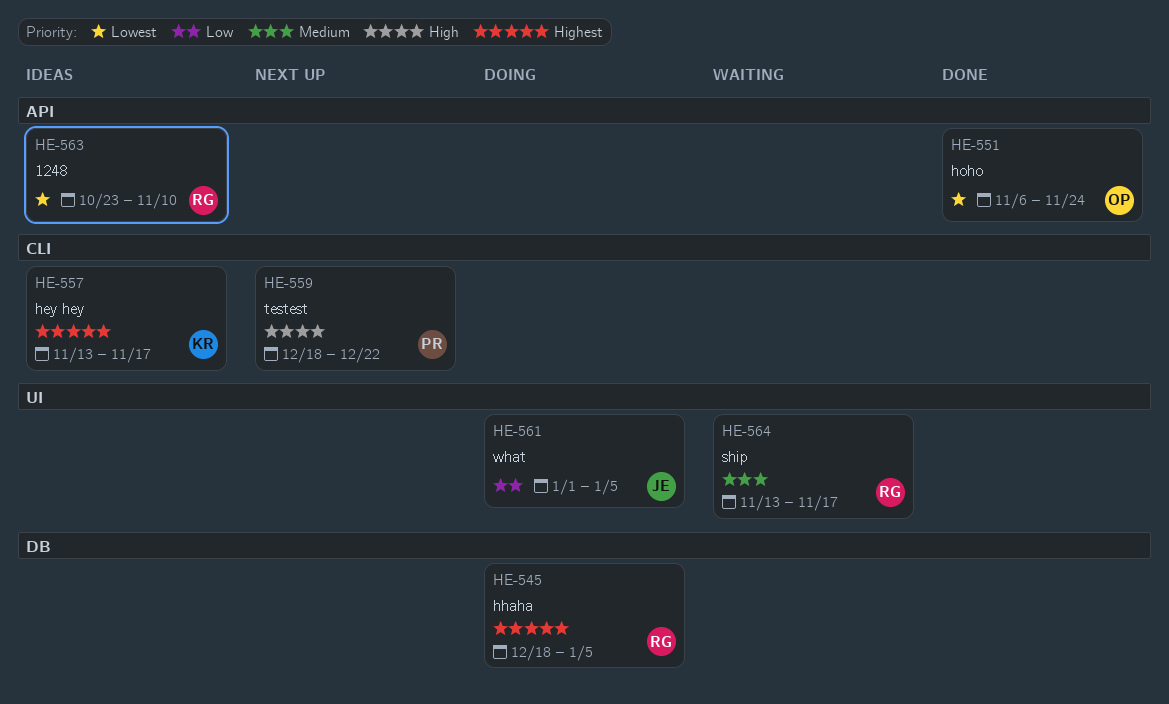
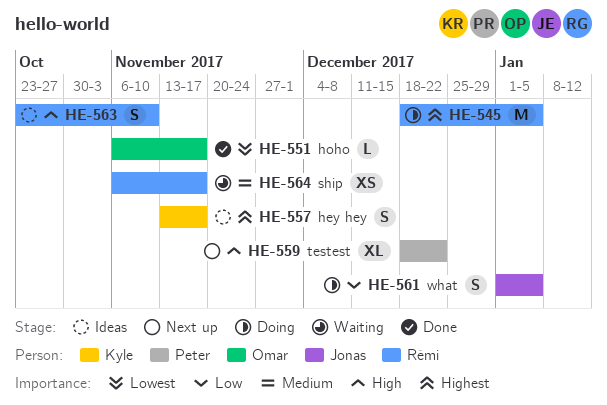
HE-551, due: Nov 24 -> Nov 17
HE-563, priority: Lowest -> High
HE-564, start: Nov 13 -> Nov 6

